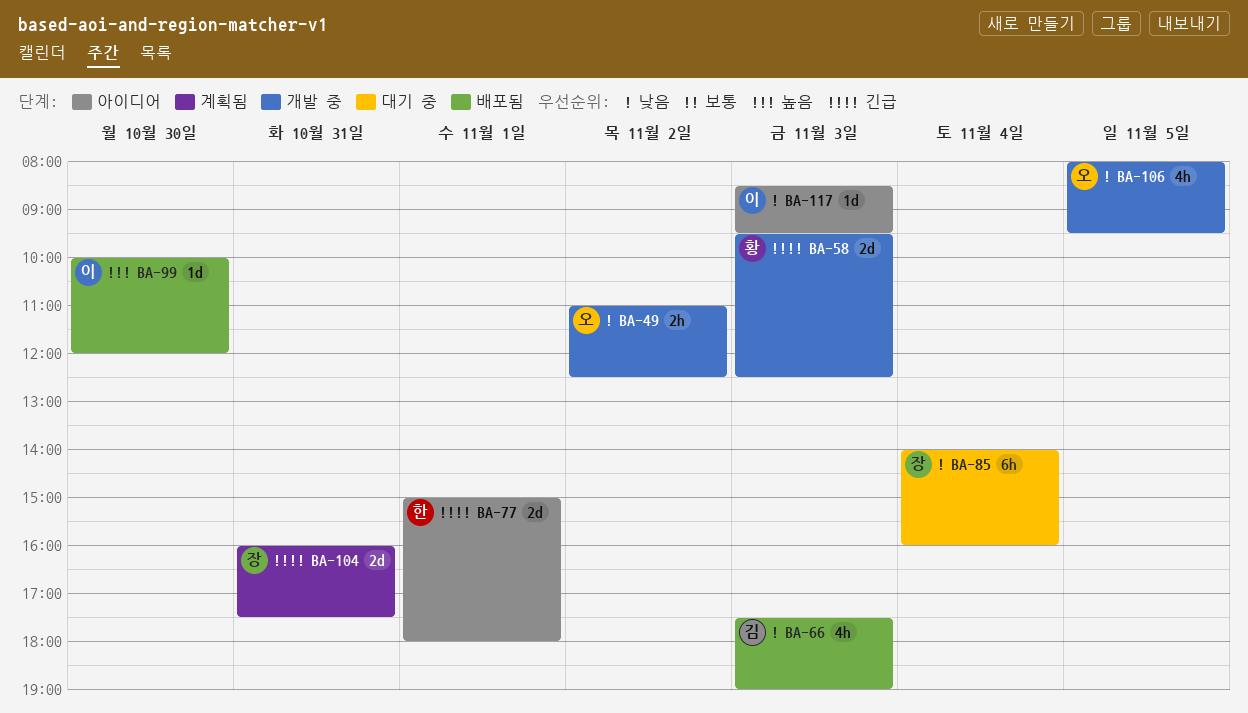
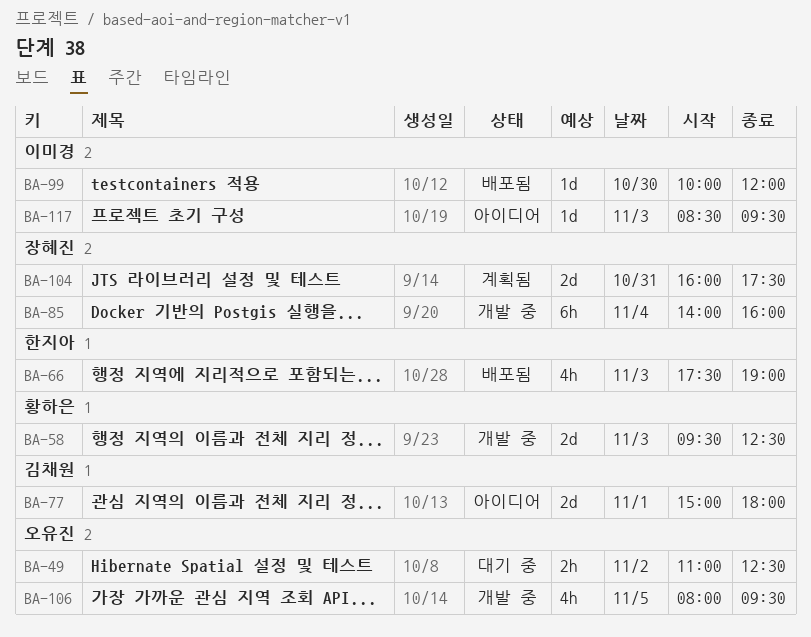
BA-49, status: 개발 중 -> 대기 중
BA-66, owner: 김채원 -> 한지아
BA-77, owner: 한지아 -> 김채원
BA-85, status: 대기 중 -> 개발 중

